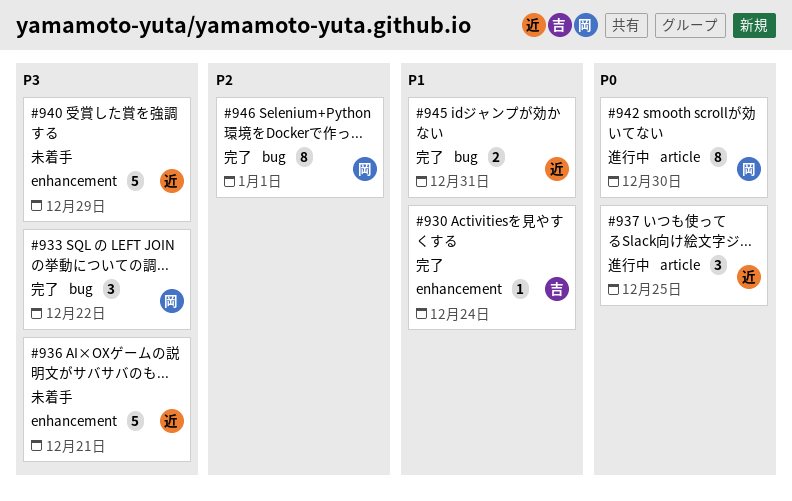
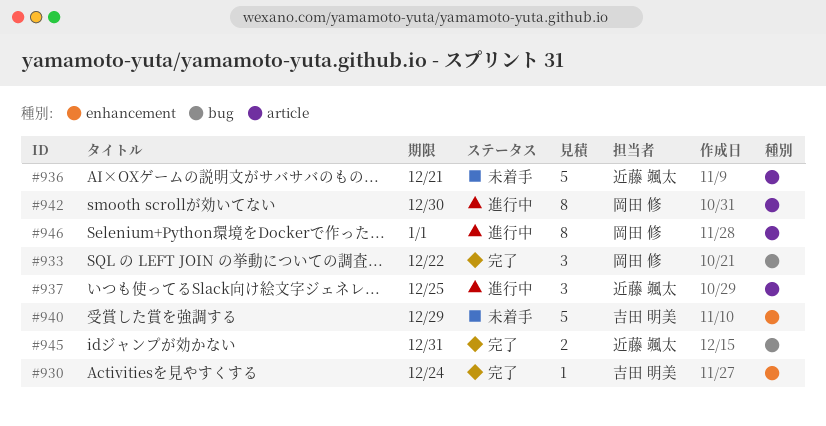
#936, label: enhancement -> article
#940, owner: 近藤 颯太 -> 吉田 明美
#946, status: 完了 -> 進行中
#946, label: bug -> article

